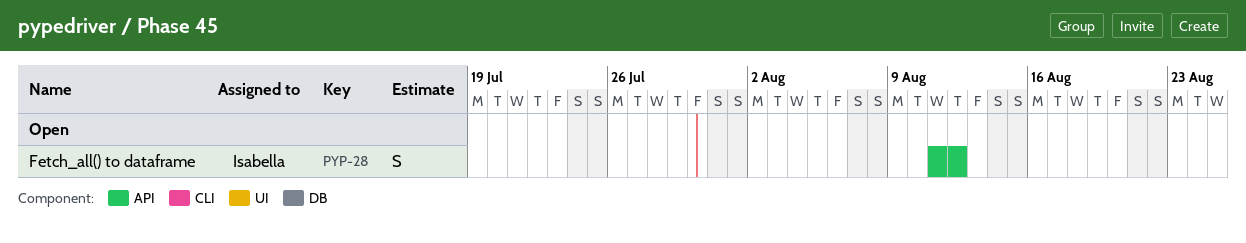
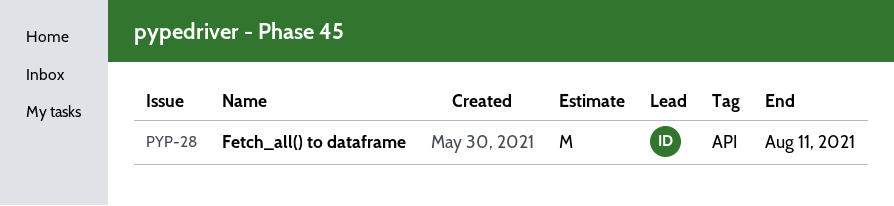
PYP-28, estimate: S -> M
PYP-28, due: Aug 12 -> Aug 11

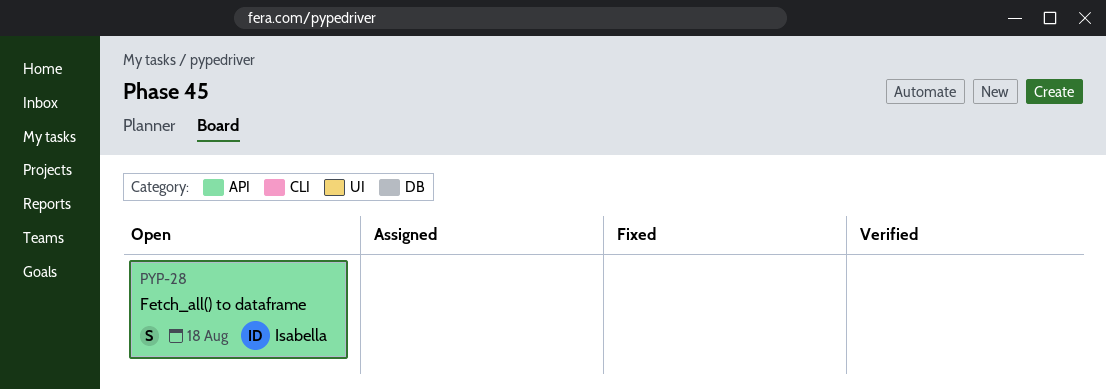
PYP-28, estimate: M -> S
PYP-28, due: Aug 11 -> Aug 18

